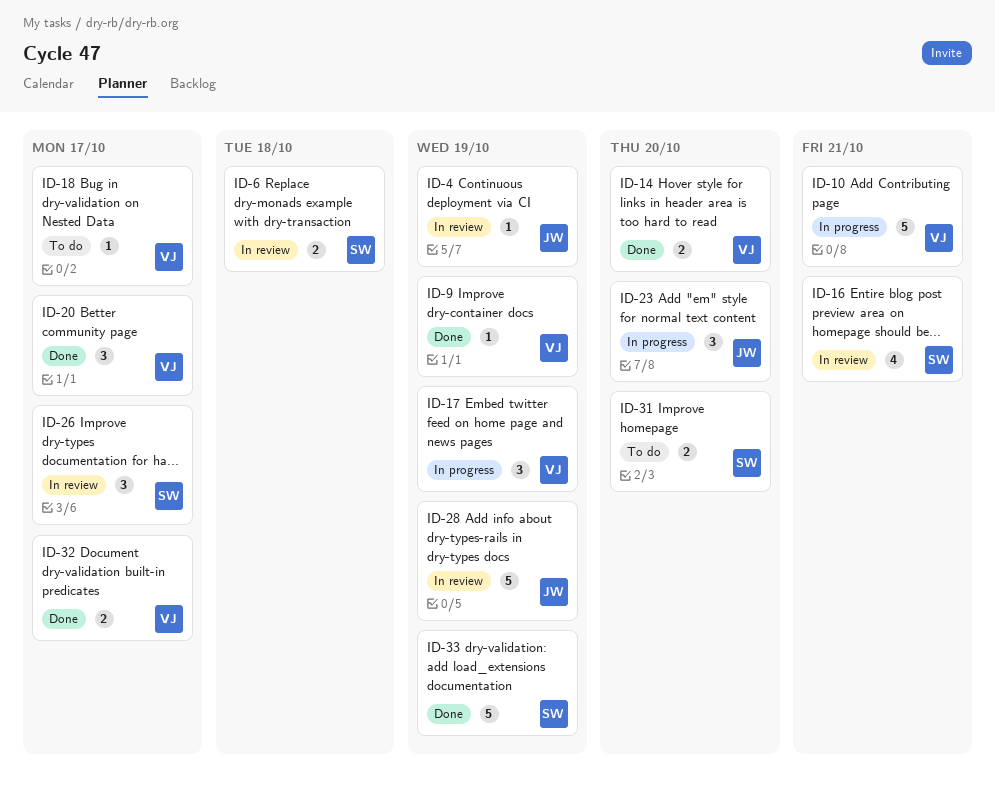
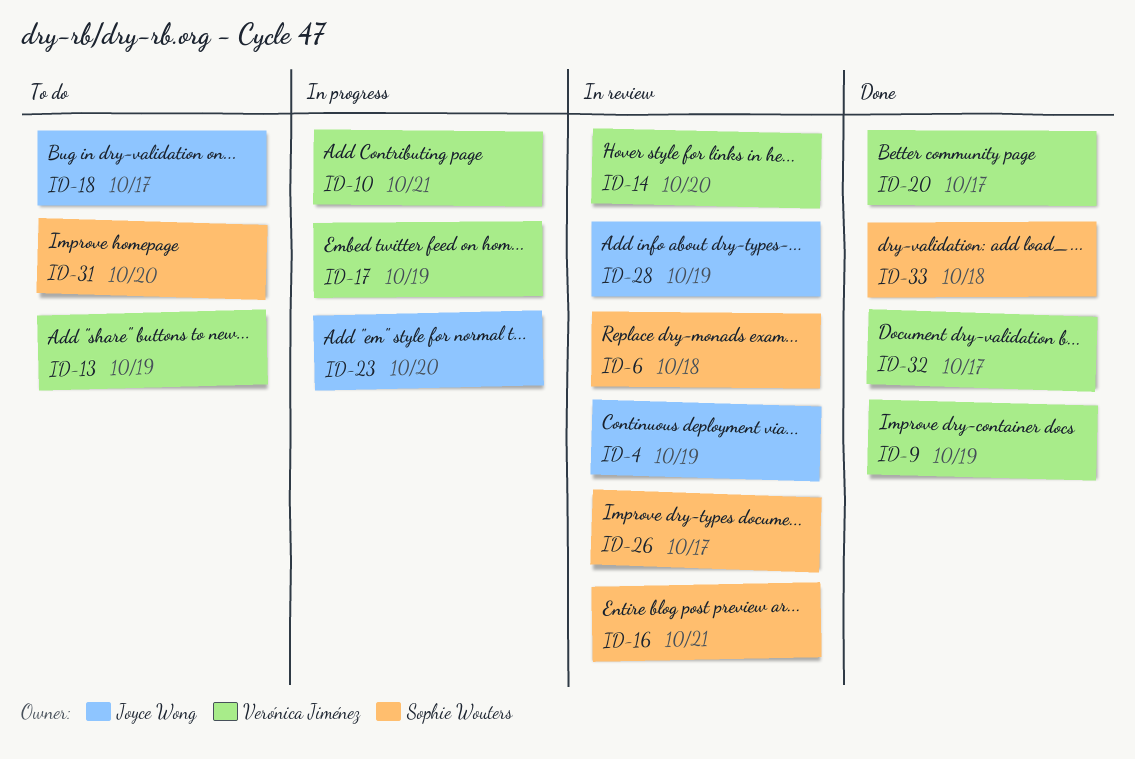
ID-13: none -> present
ID-14, status: Done -> In review
ID-18, owner: Verónica Jiménez -> Joyce Wong
ID-33, due: Oct 19 -> Oct 18

